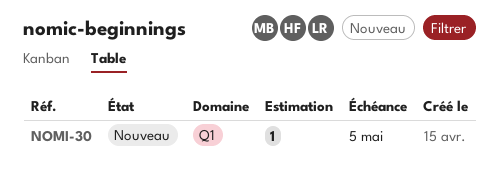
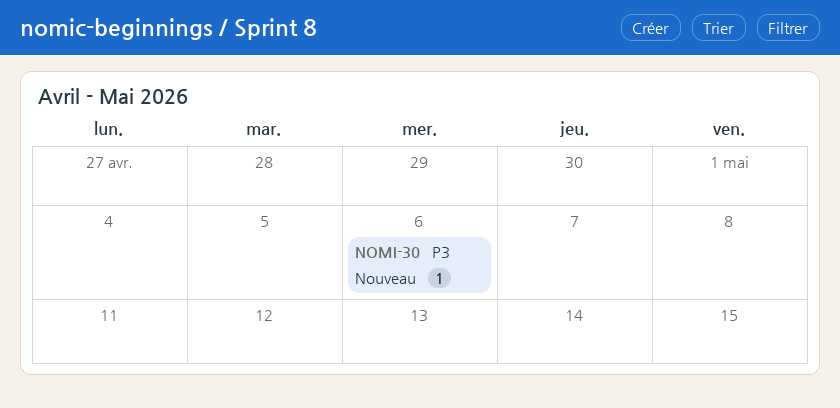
NOMI-30, due: May 5 -> May 6

